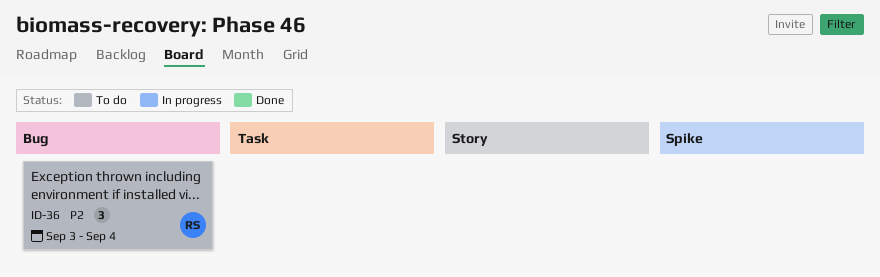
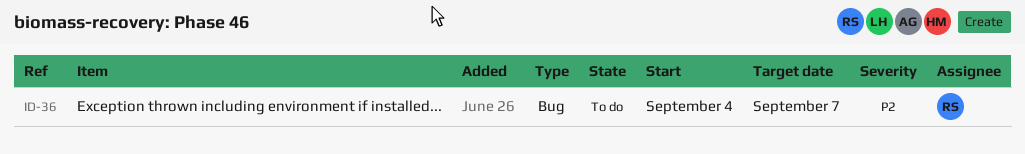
ID-36, start: Sep 3 -> Sep 4
ID-36, due: Sep 4 -> Sep 7

